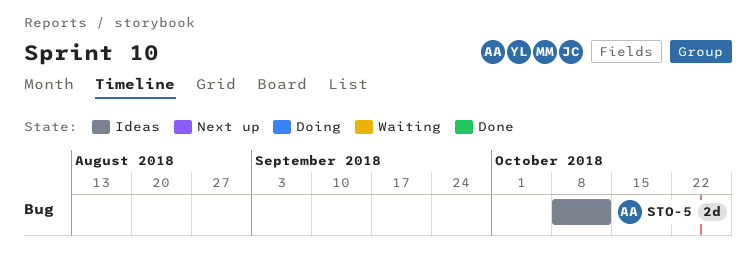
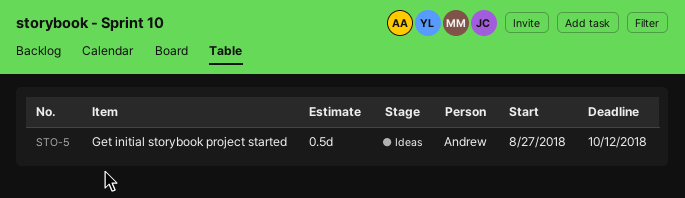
STO-5, estimate: 2d -> 0.5d
STO-5, start: Oct 8 -> Aug 27

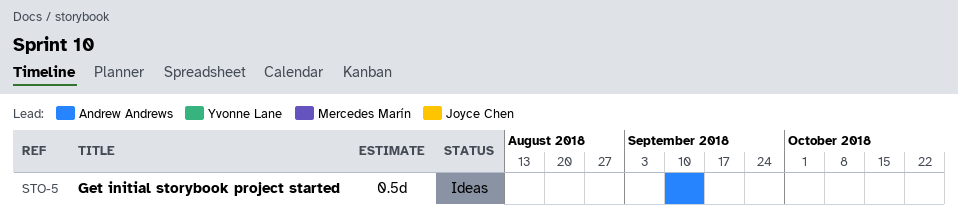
STO-5, start: Aug 27 -> Sep 10
STO-5, due: Oct 12 -> Sep 14

